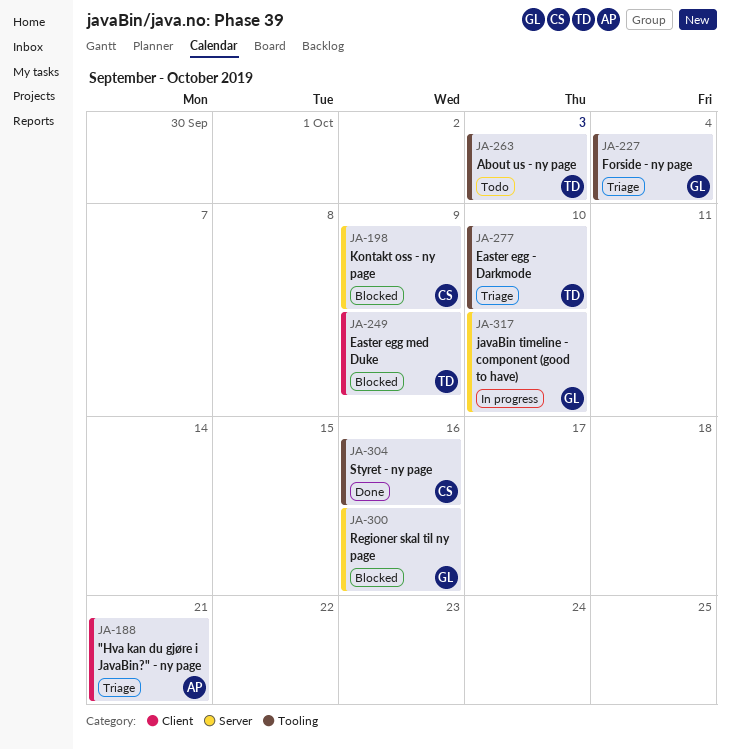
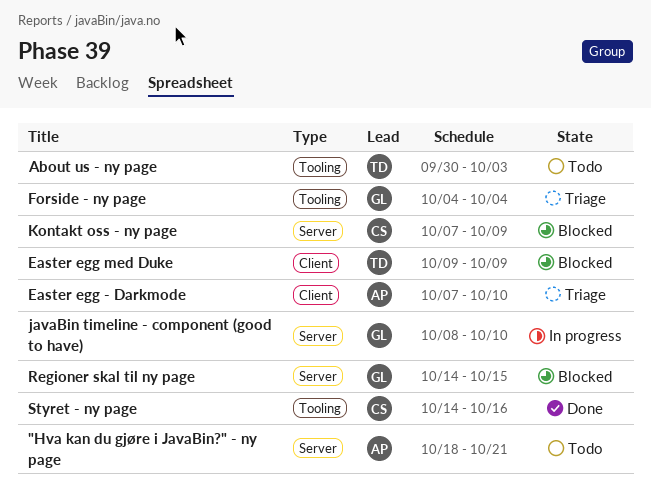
"Hva kan du gjøre i JavaBin?" - ny page, status: Triage -> Todo
"Hva kan du gjøre i JavaBin?" - ny page, label: Client -> Server
Easter egg - Darkmode, owner: TD -> AP
Easter egg - Darkmode, label: Tooling -> Client
Regioner skal til ny page, due: Oct 16 -> Oct 15

